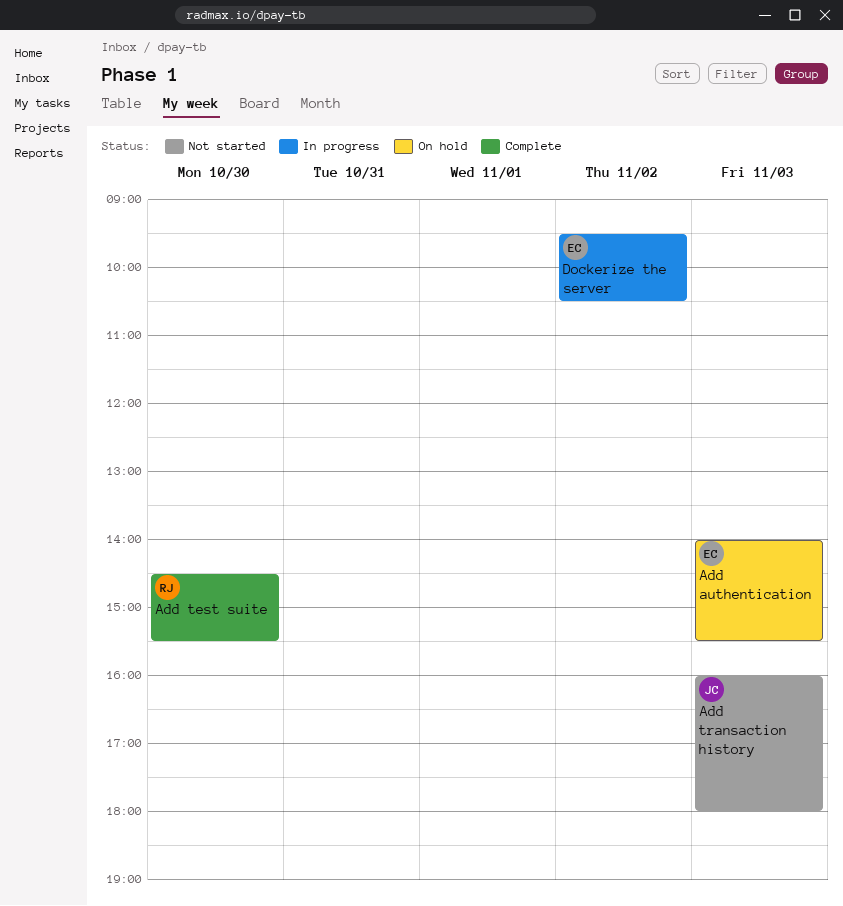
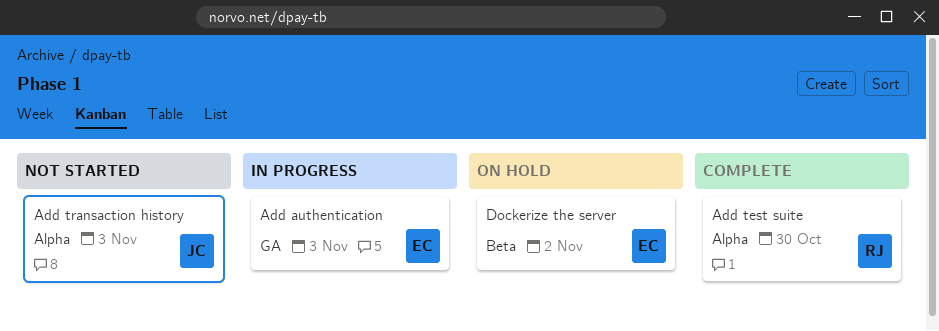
Add authentication, status: On hold -> In progress
Dockerize the server, status: In progress -> On hold

